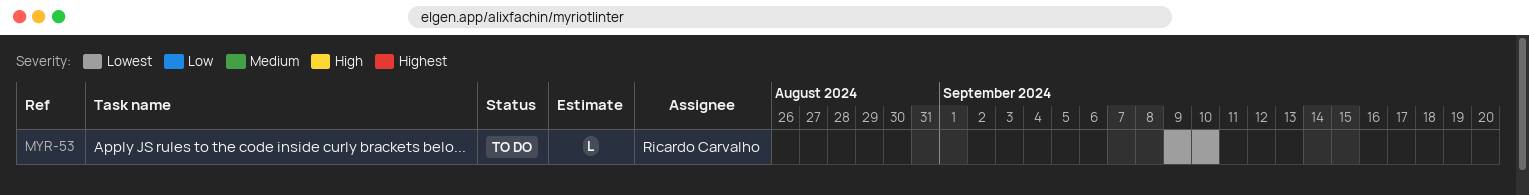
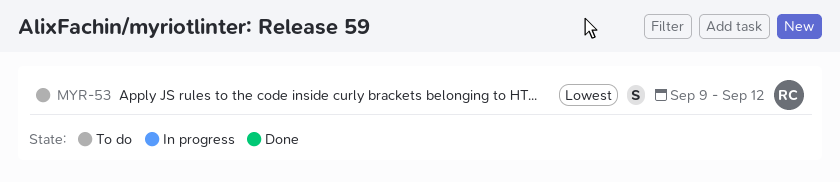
MYR-53, estimate: L -> S
MYR-53, due: Sep 10 -> Sep 12

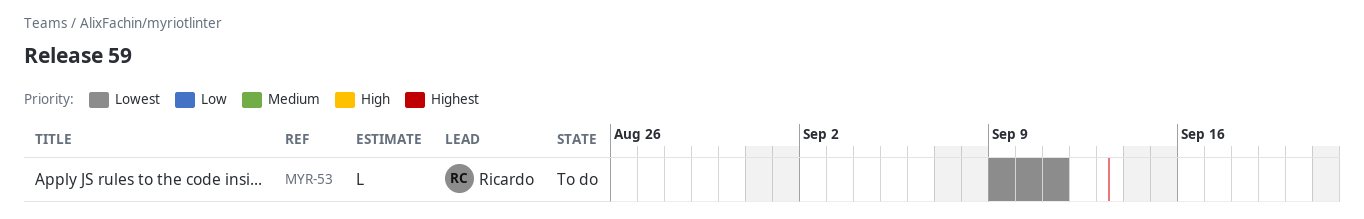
MYR-53, estimate: S -> L
MYR-53, due: Sep 12 -> Sep 11

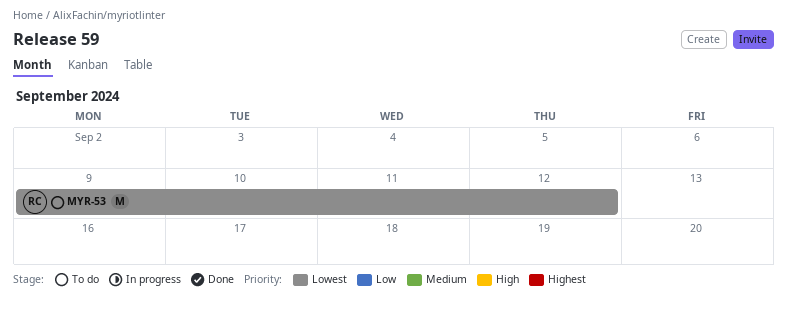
MYR-53, estimate: L -> M
MYR-53, due: Sep 11 -> Sep 12

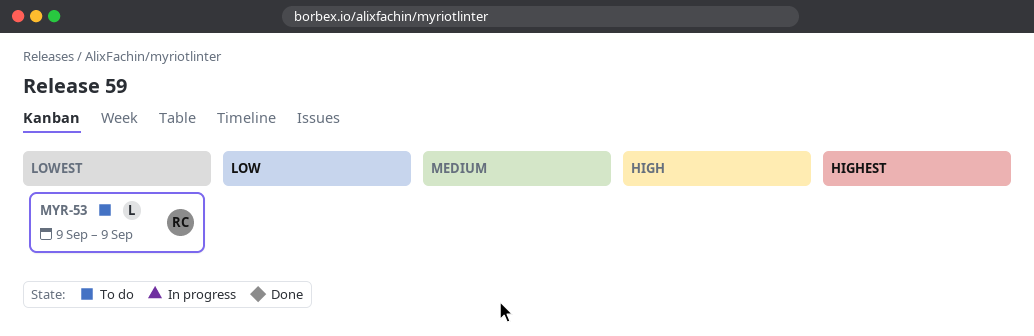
MYR-53, estimate: M -> L
MYR-53, due: Sep 12 -> Sep 9

